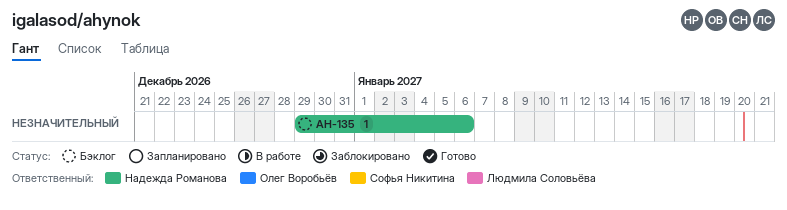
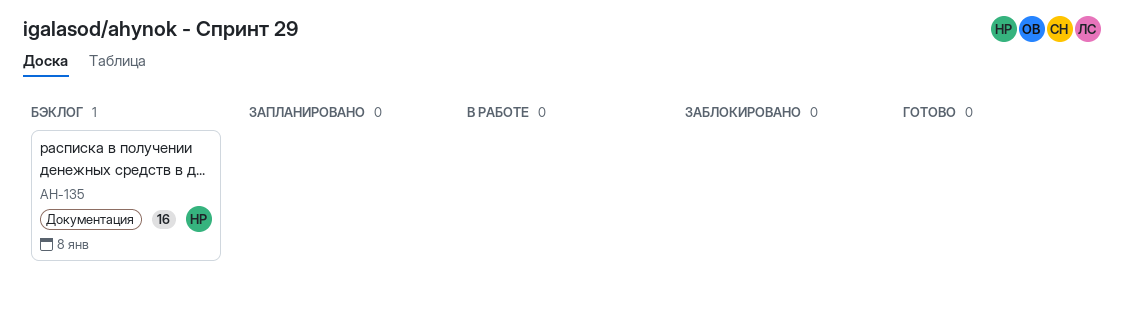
AH-135, estimate: 1 -> 16
AH-135, due: Jan 6 -> Jan 8

